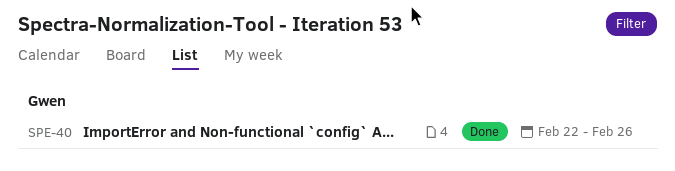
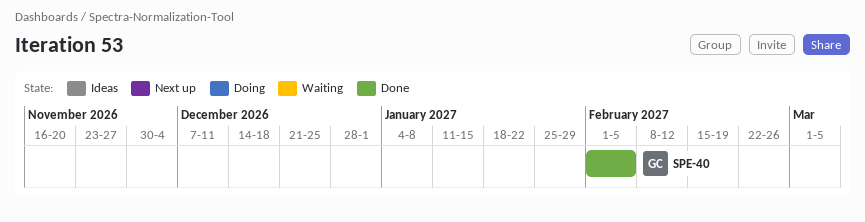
SPE-40, start: Feb 22 -> Feb 1
SPE-40, due: Feb 26 -> Feb 5

